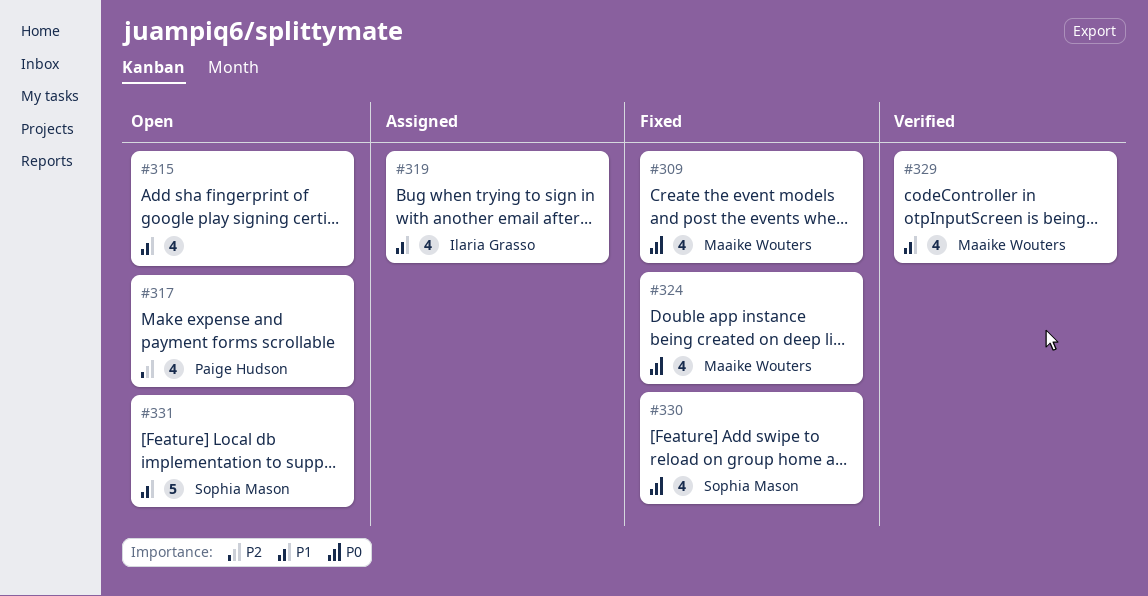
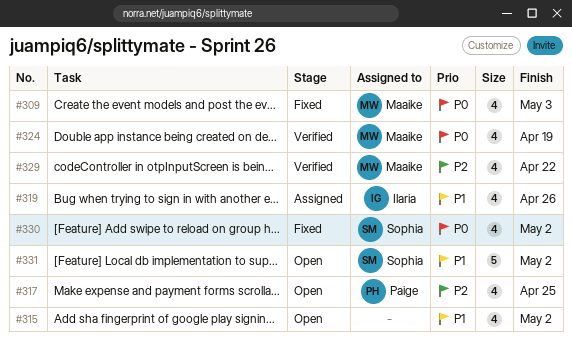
#324, status: Fixed -> Verified
#329, priority: P1 -> P2

